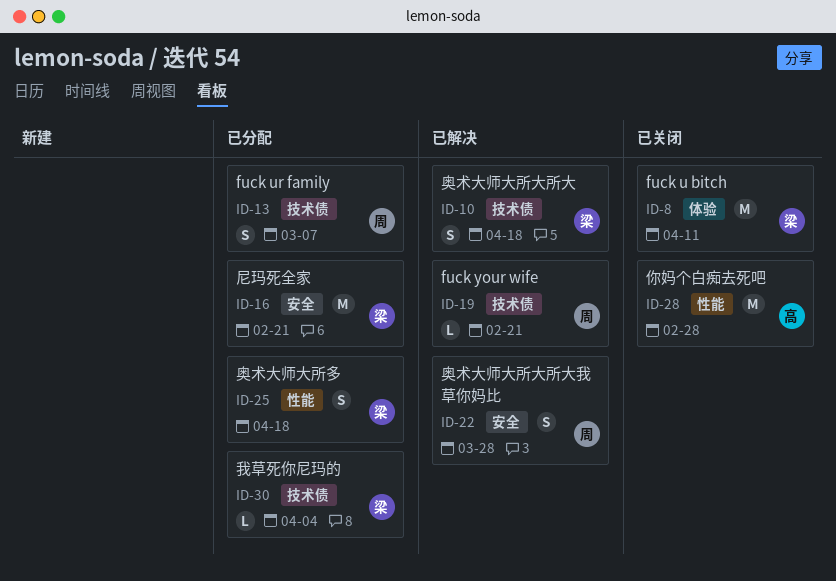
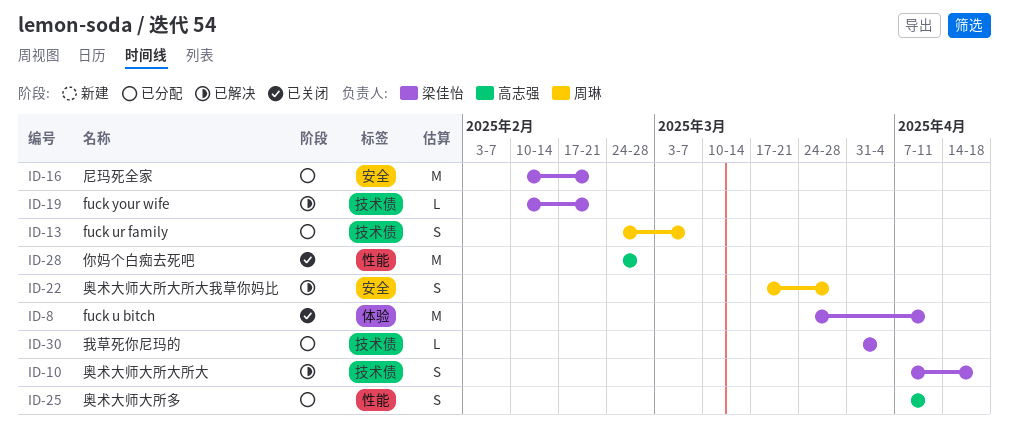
ID-19, owner: 周琳 -> 梁佳怡
ID-25, owner: 梁佳怡 -> 高志强
ID-25, due: Apr 18 -> Apr 11

